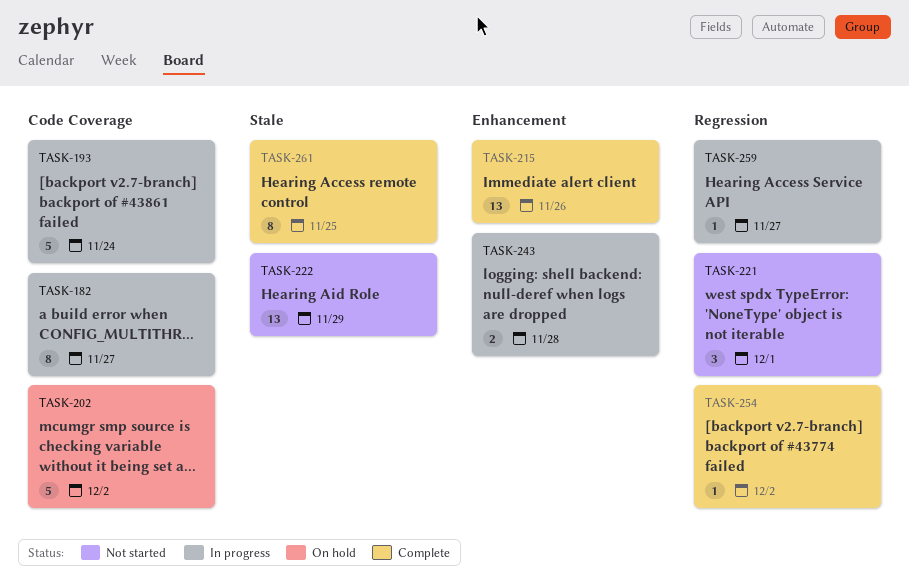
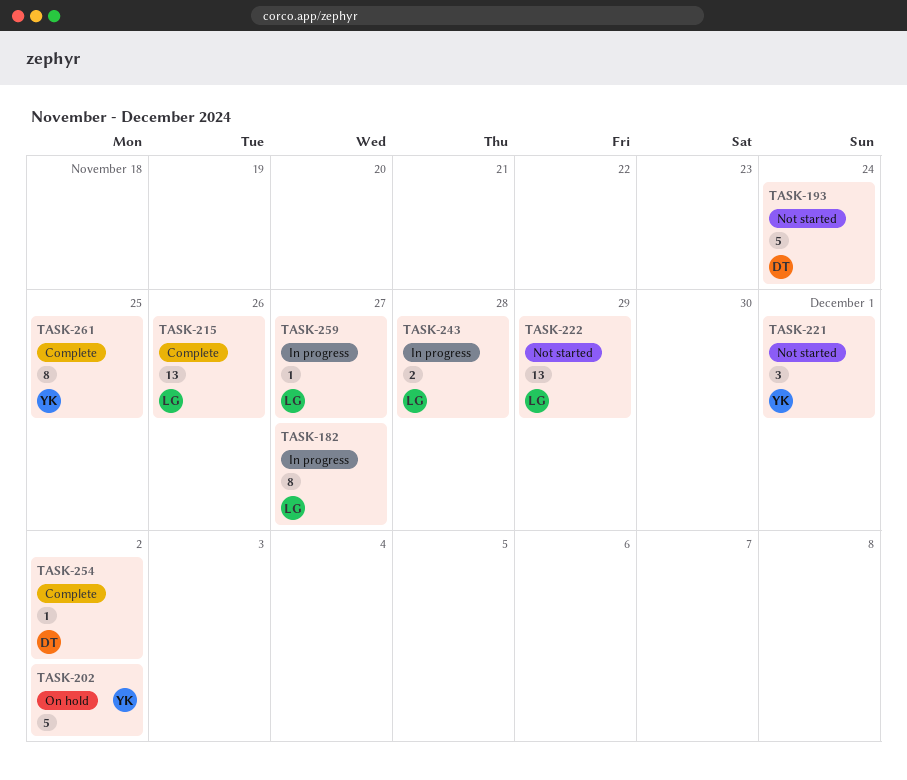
TASK-193, status: In progress -> Not started

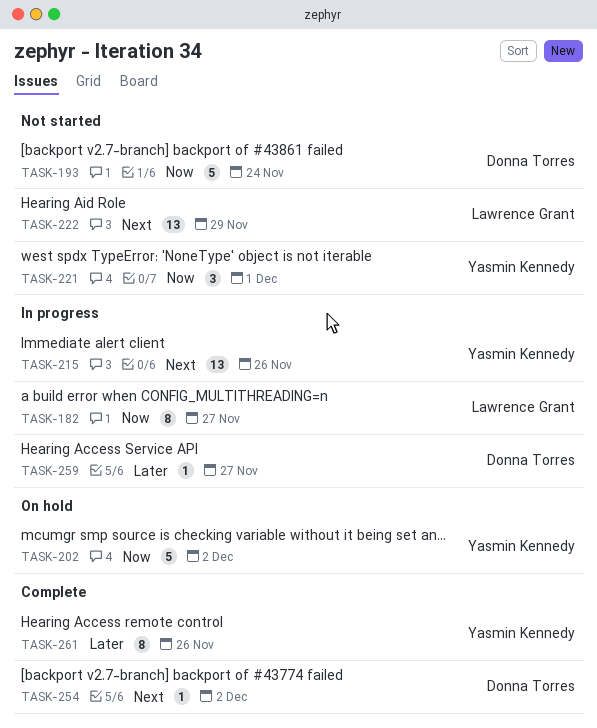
TASK-215, status: Complete -> In progress
TASK-215, owner: Lawrence Grant -> Yasmin Kennedy
TASK-243: present -> none
TASK-259, owner: Lawrence Grant -> Donna Torres
TASK-261, due: Nov 25 -> Nov 26

